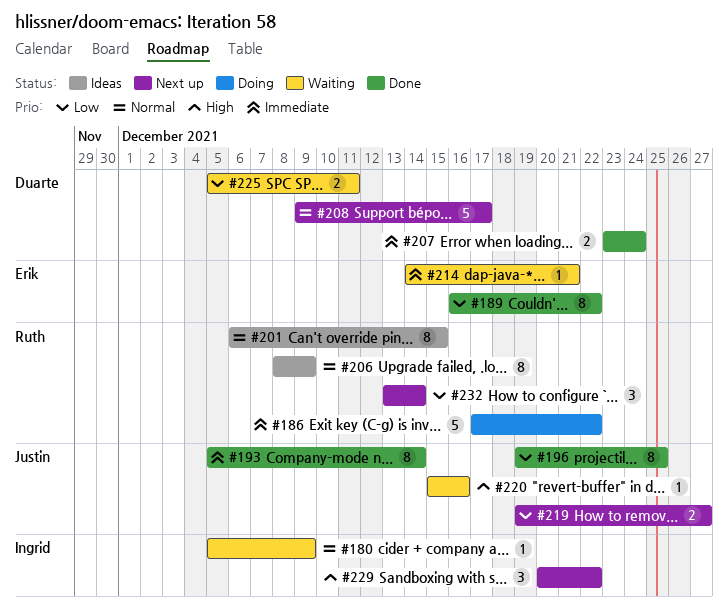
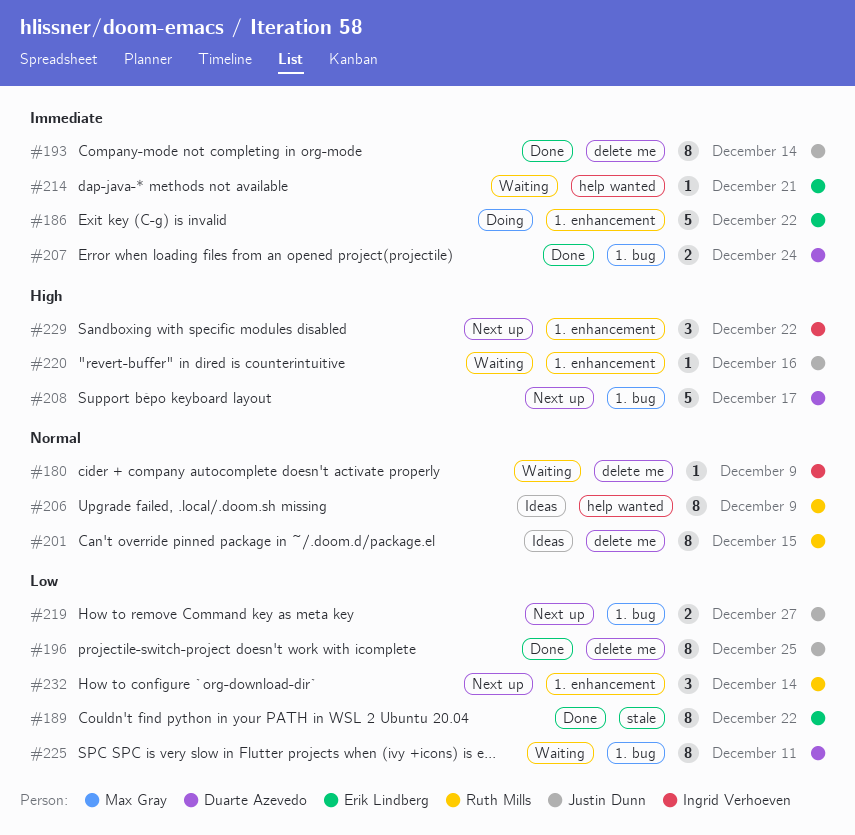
#186, owner: Ruth Mills -> Erik Lindberg
#208, priority: Normal -> High
#225, estimate: 2 -> 8

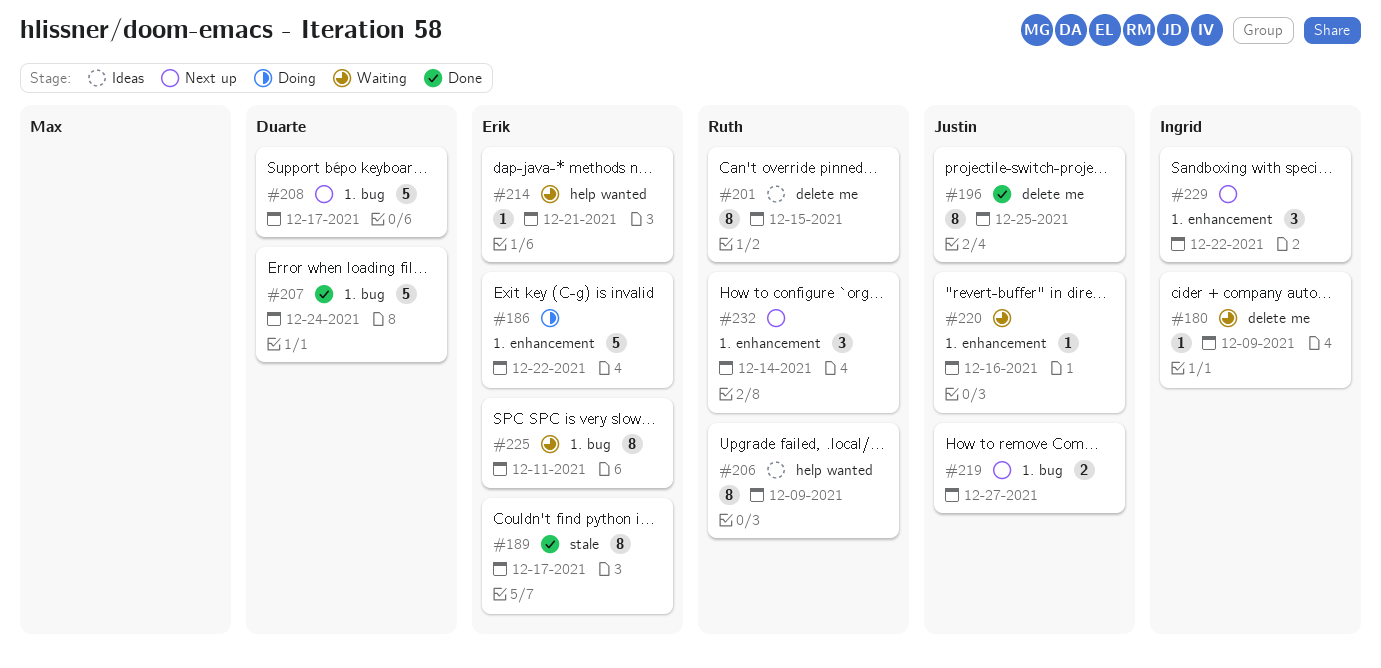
#189, due: Dec 22 -> Dec 17
#193: present -> none
#207, estimate: 2 -> 5
#225, owner: Duarte Azevedo -> Erik Lindberg

